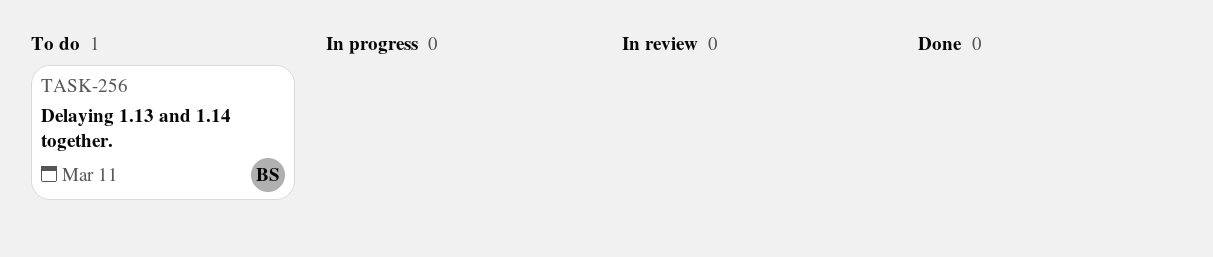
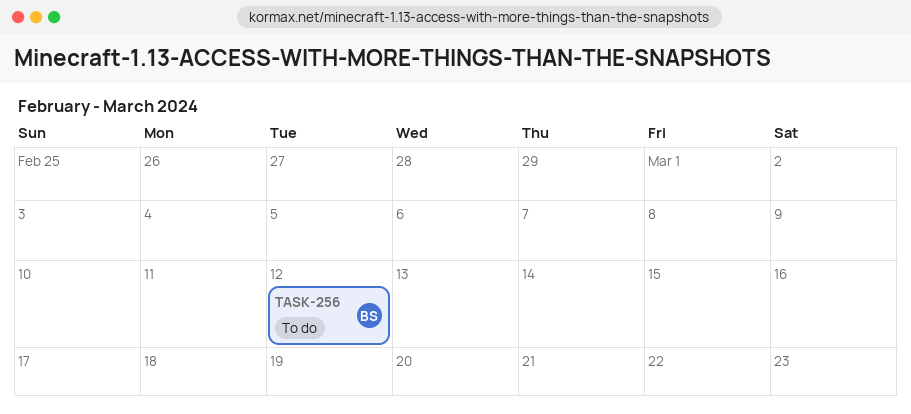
TASK-256, due: Mar 11 -> Mar 12

